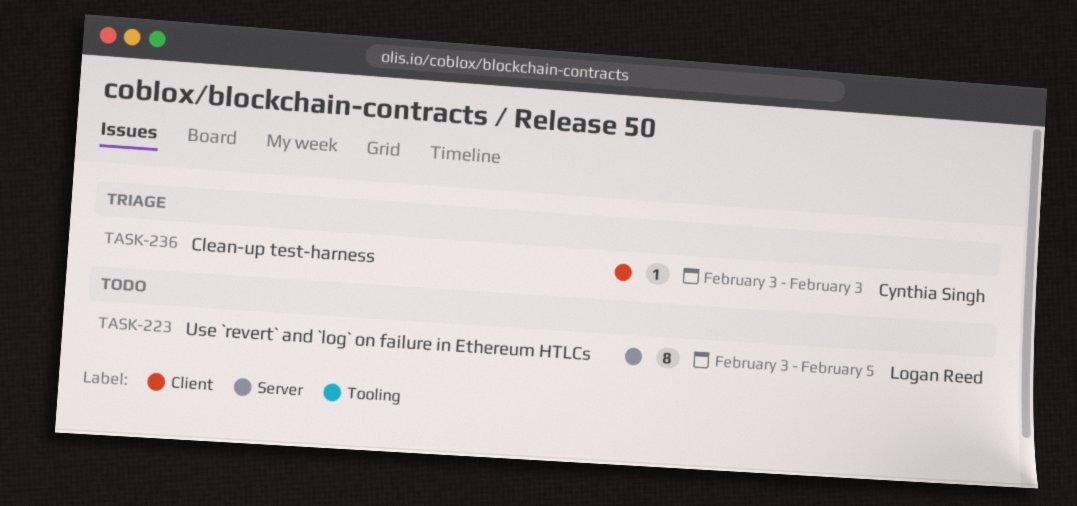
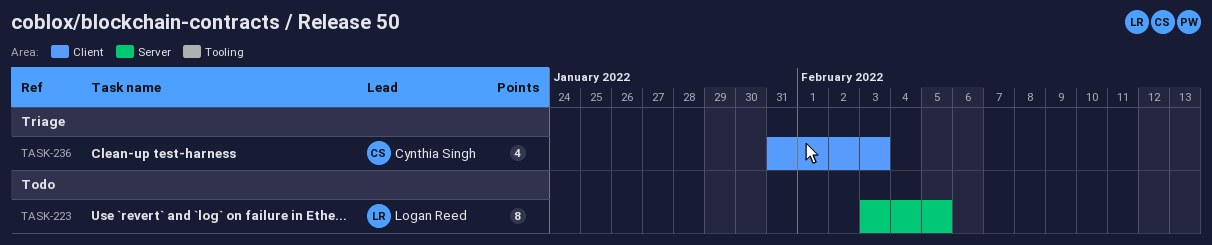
TASK-236, estimate: 1 -> 4
TASK-236, start: Feb 3 -> Jan 31

